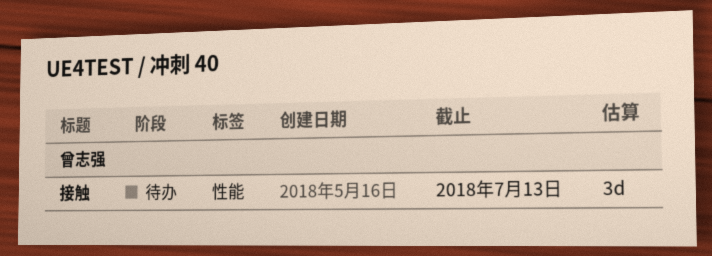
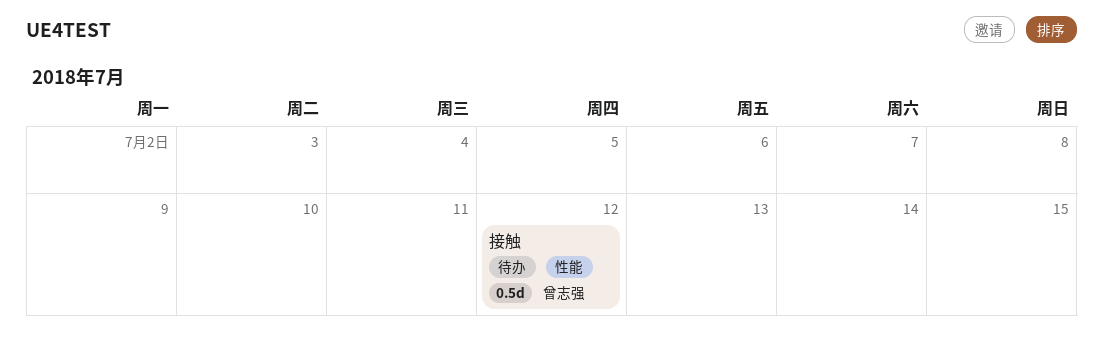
接触, estimate: 3d -> 0.5d
接触, due: Jul 13 -> Jul 12

